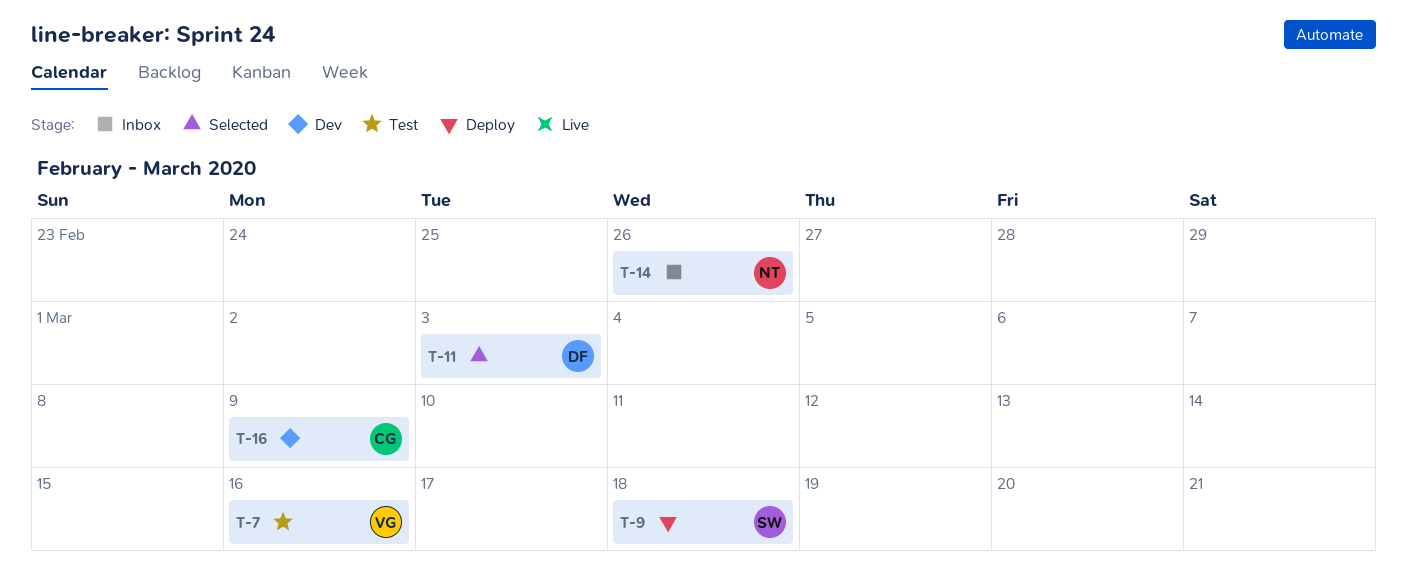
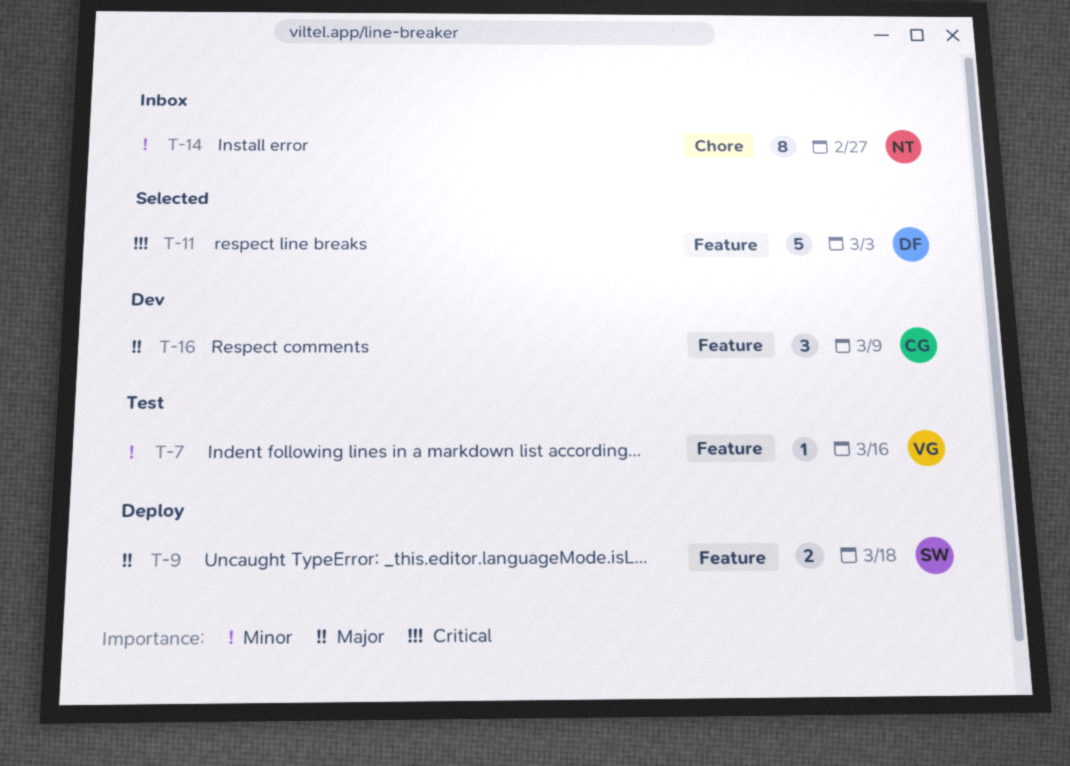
T-14, due: Feb 26 -> Feb 27

